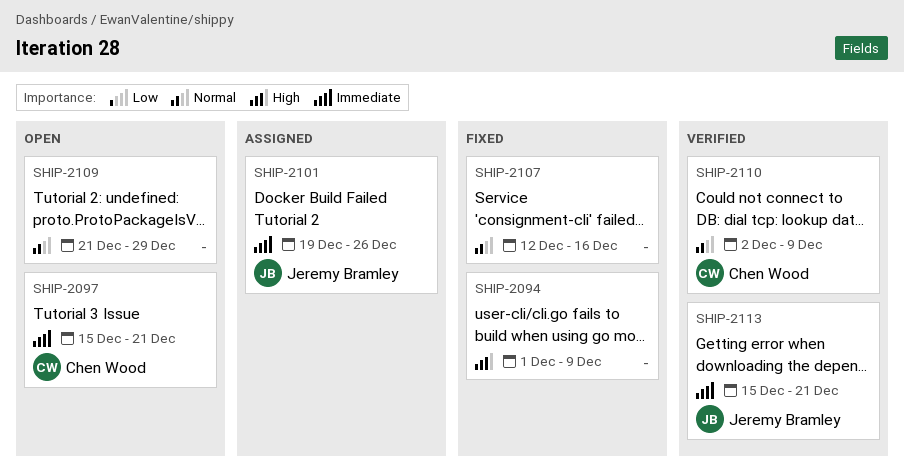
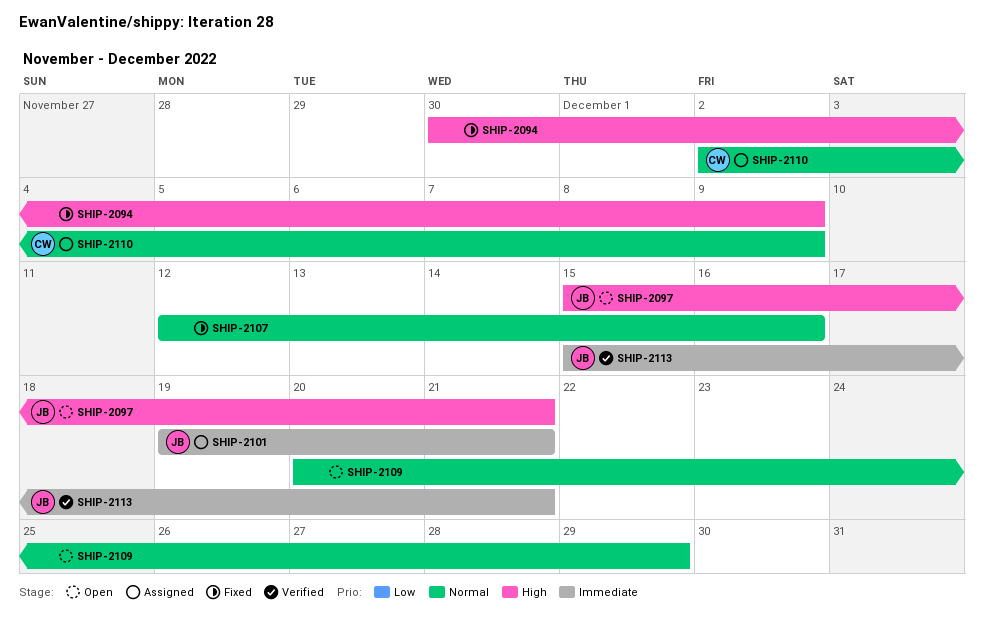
SHIP-2094, start: Dec 1 -> Nov 30
SHIP-2097, owner: Chen Wood -> Jeremy Bramley
SHIP-2097, priority: Immediate -> High
SHIP-2101, due: Dec 26 -> Dec 21
SHIP-2109, start: Dec 21 -> Dec 20
SHIP-2110, status: Verified -> Assigned

